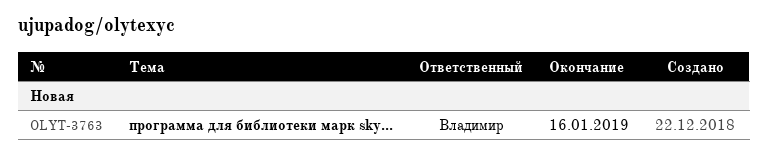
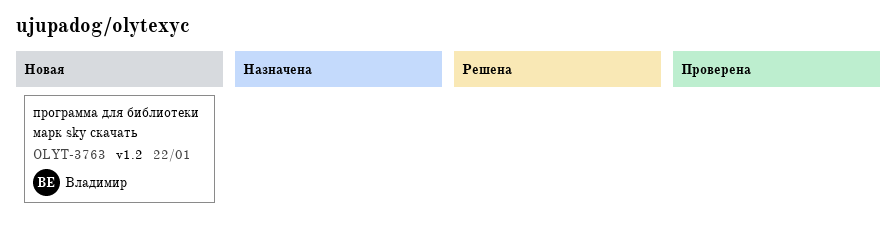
OLYT-3763, due: Jan 16 -> Jan 22

